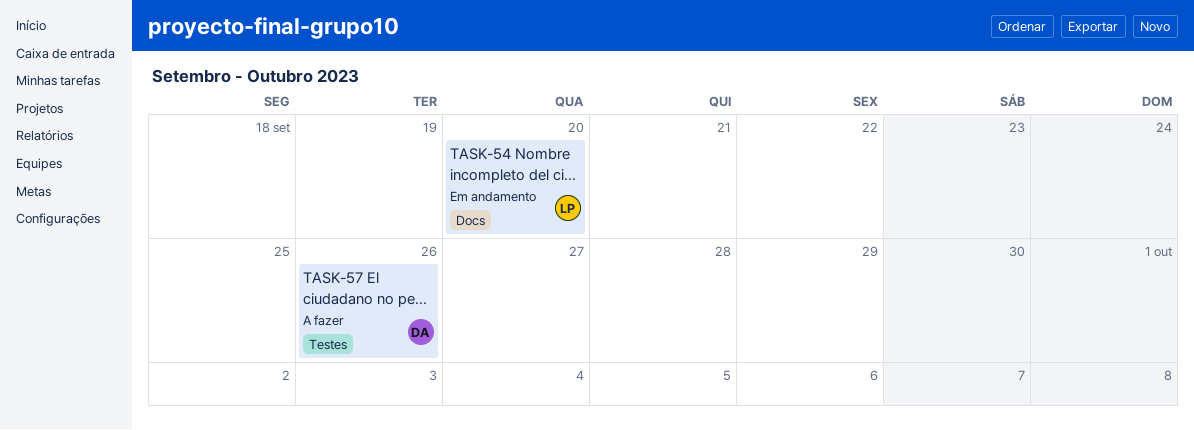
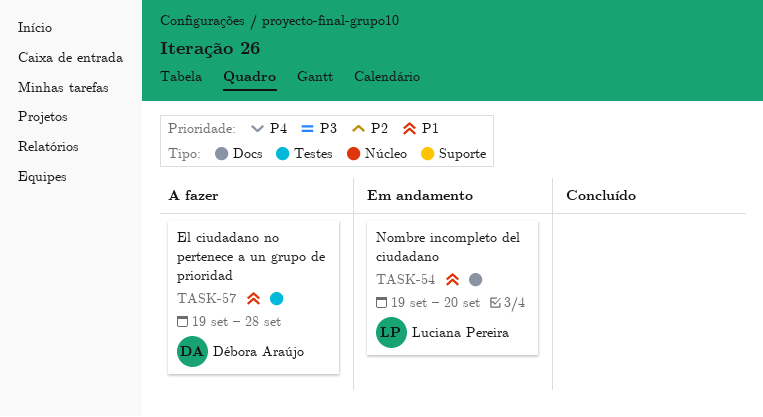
TASK-57, due: Sep 26 -> Sep 28

